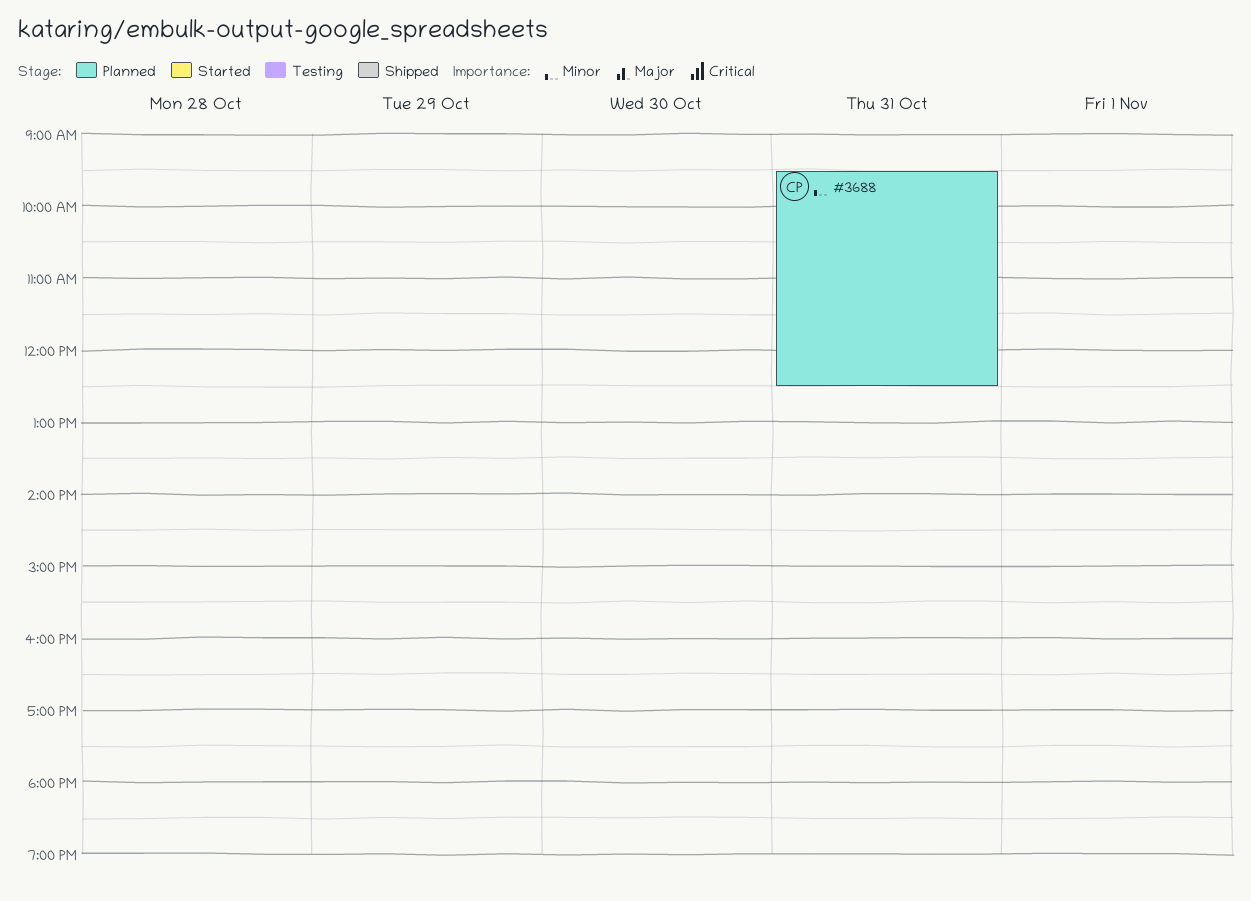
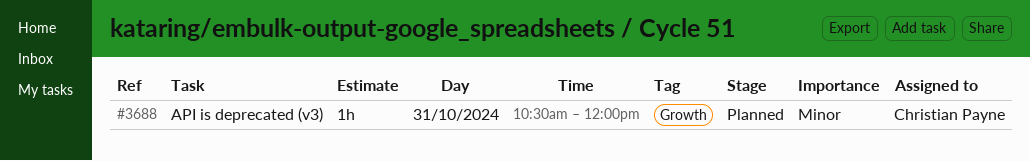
#3688, begins: 09:30 -> 10:30
#3688, ends: 12:30 -> 12:00

